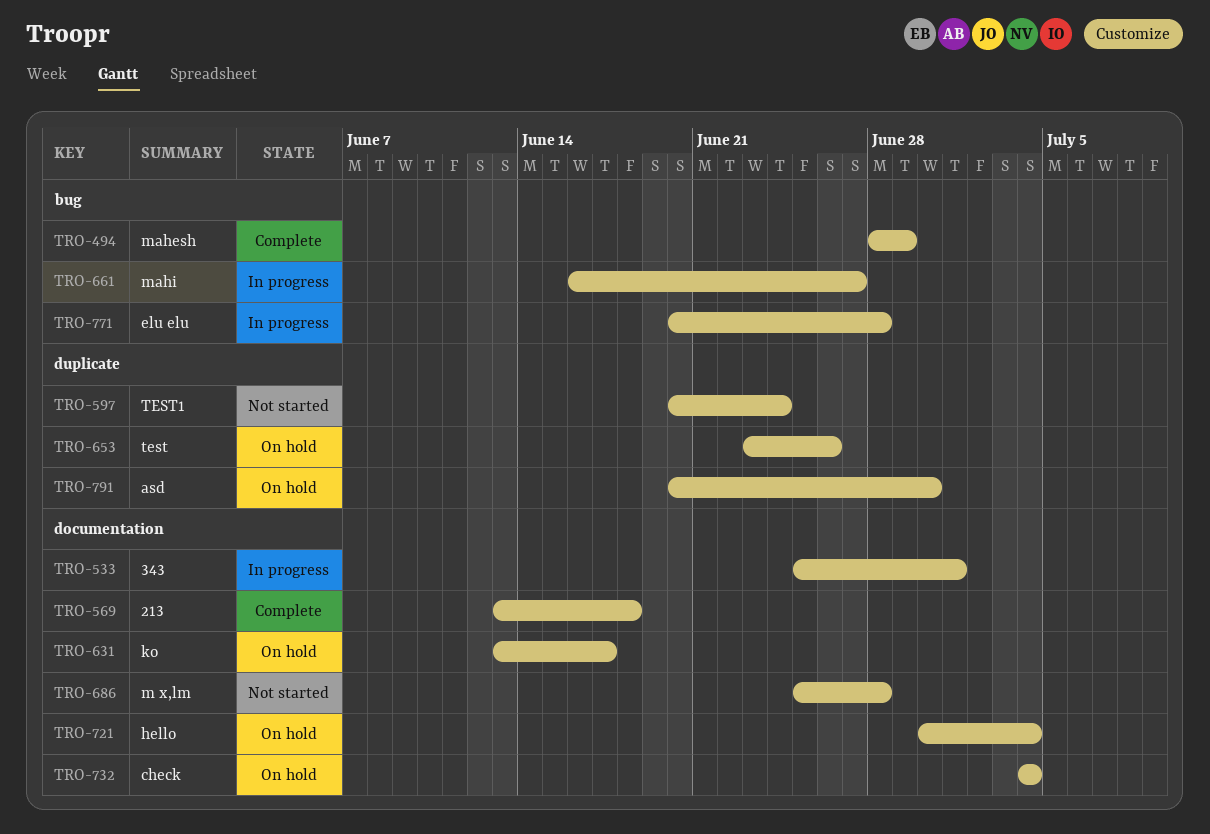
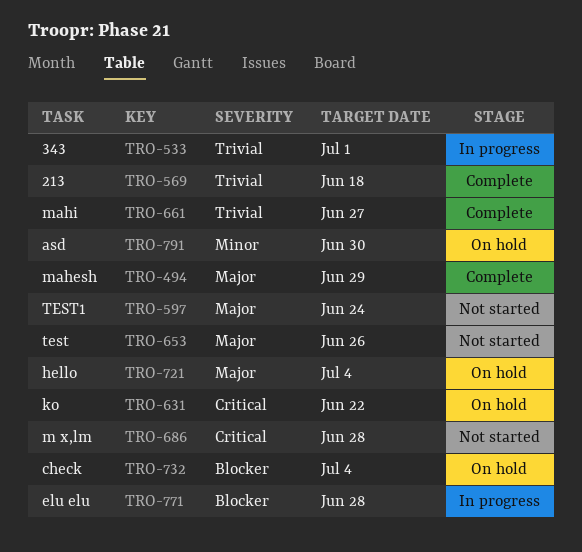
TRO-631, due: Jun 17 -> Jun 22
TRO-653, status: On hold -> Not started
TRO-661, status: In progress -> Complete

